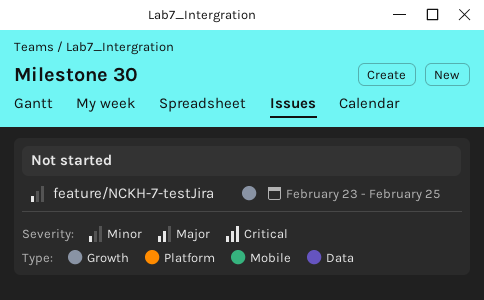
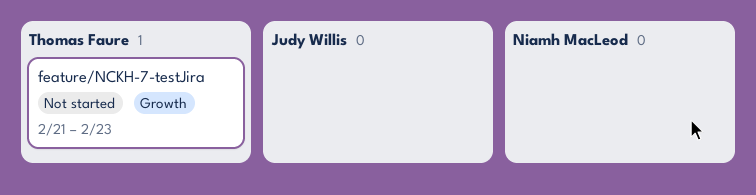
feature/NCKH-7-testJira, start: Feb 23 -> Feb 21
feature/NCKH-7-testJira, due: Feb 25 -> Feb 23

